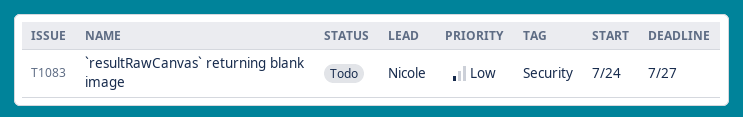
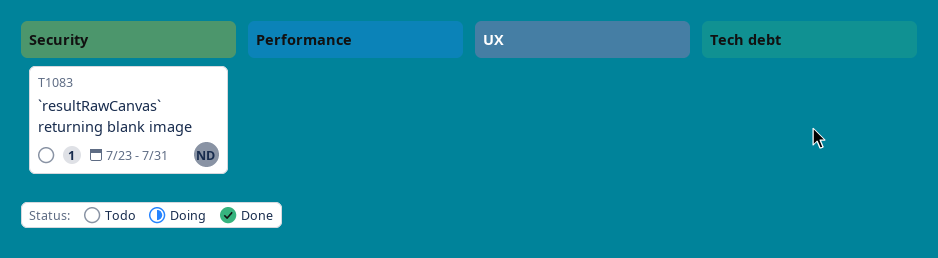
T1083, start: Jul 24 -> Jul 23
T1083, due: Jul 27 -> Jul 31

